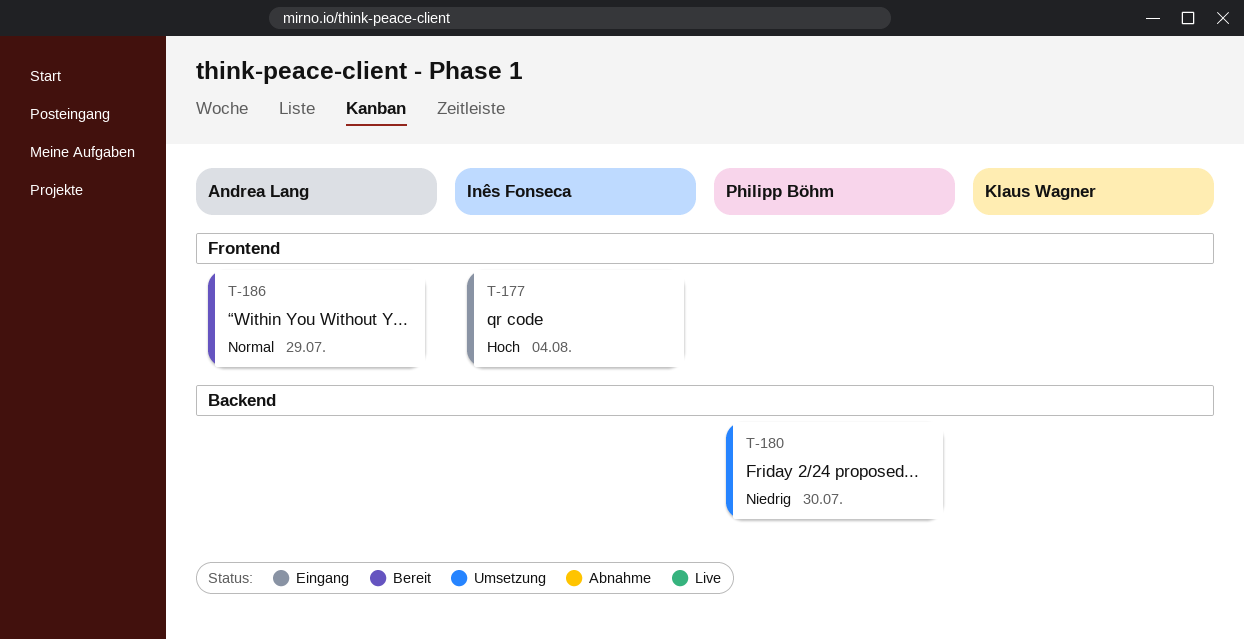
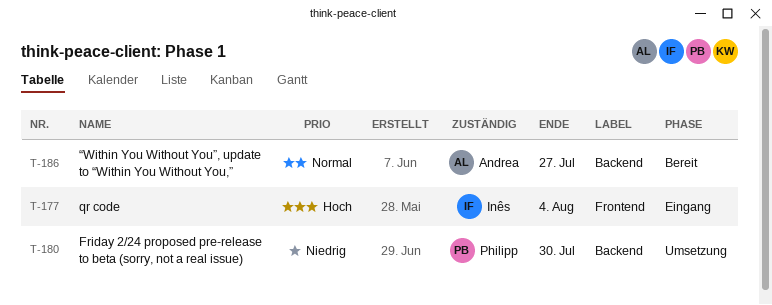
T-186, label: Frontend -> Backend
T-186, due: Jul 29 -> Jul 27

